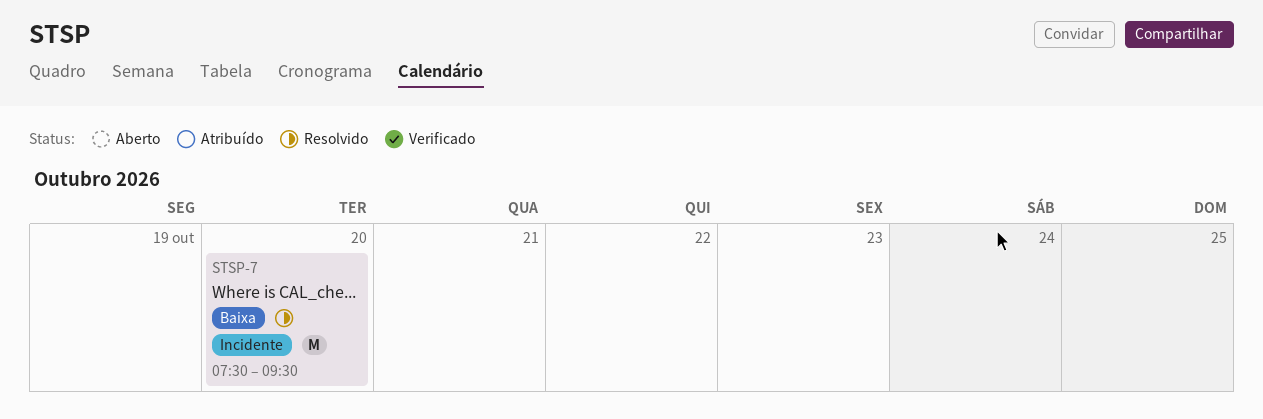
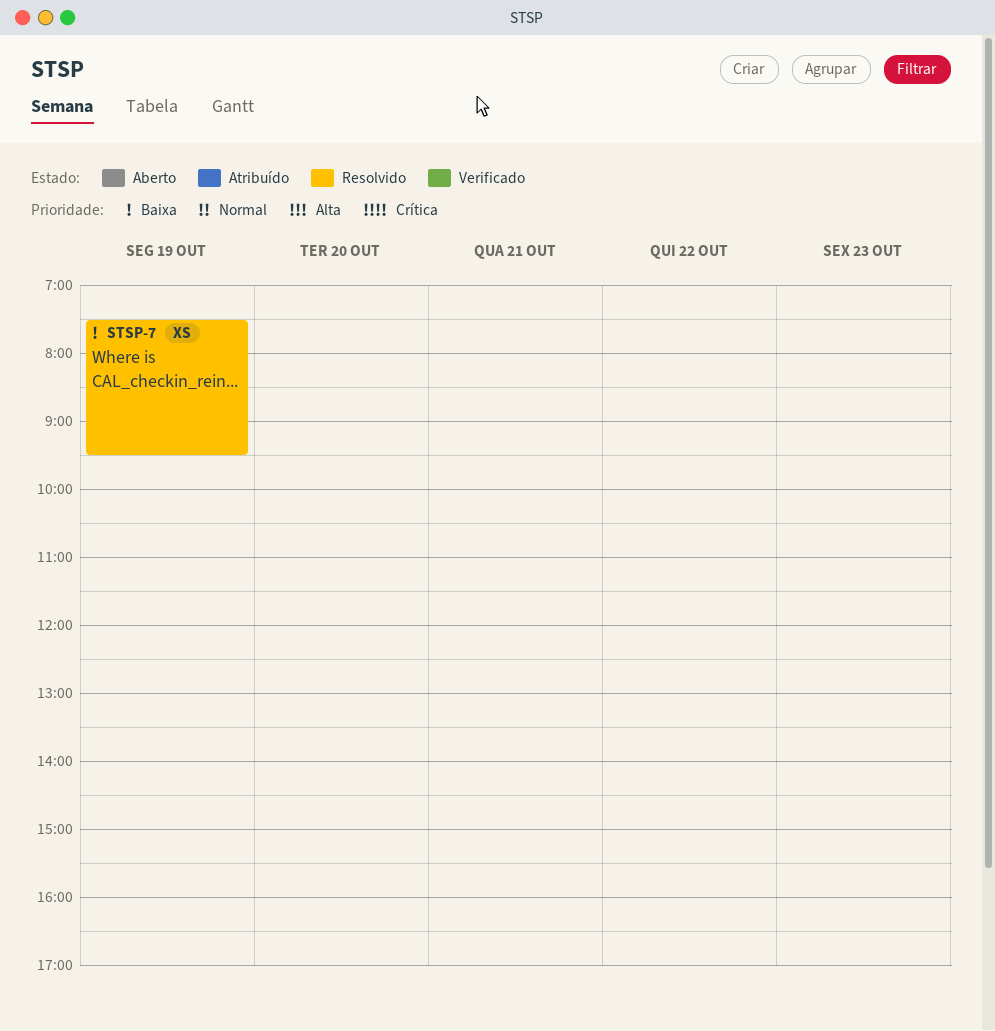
STSP-7, estimate: M -> XS
STSP-7, day: Oct 20 -> Oct 19

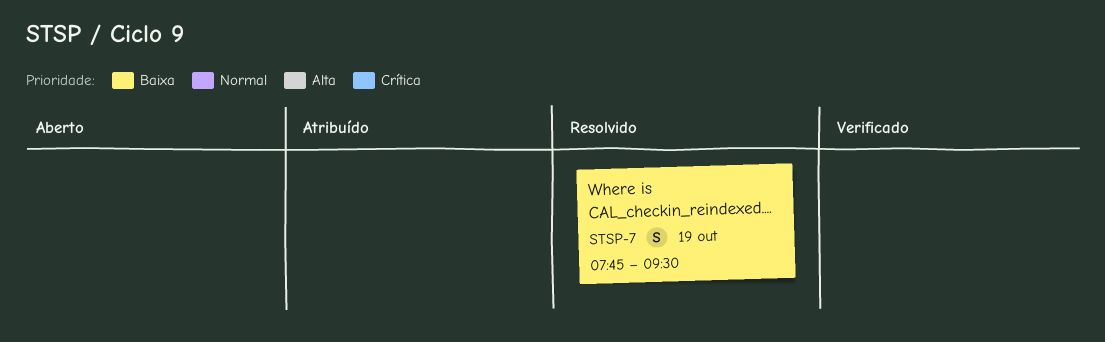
STSP-7, estimate: XS -> S
STSP-7, begins: 07:30 -> 07:45

